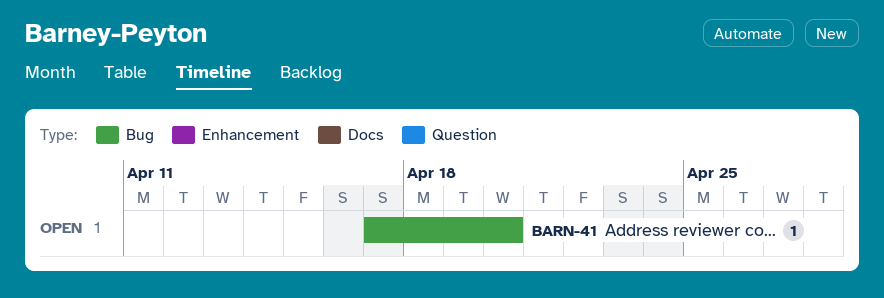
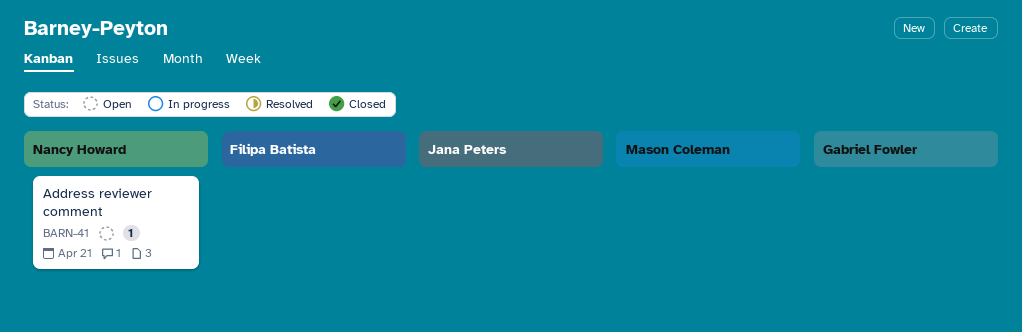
BARN-41, due: Apr 20 -> Apr 21

